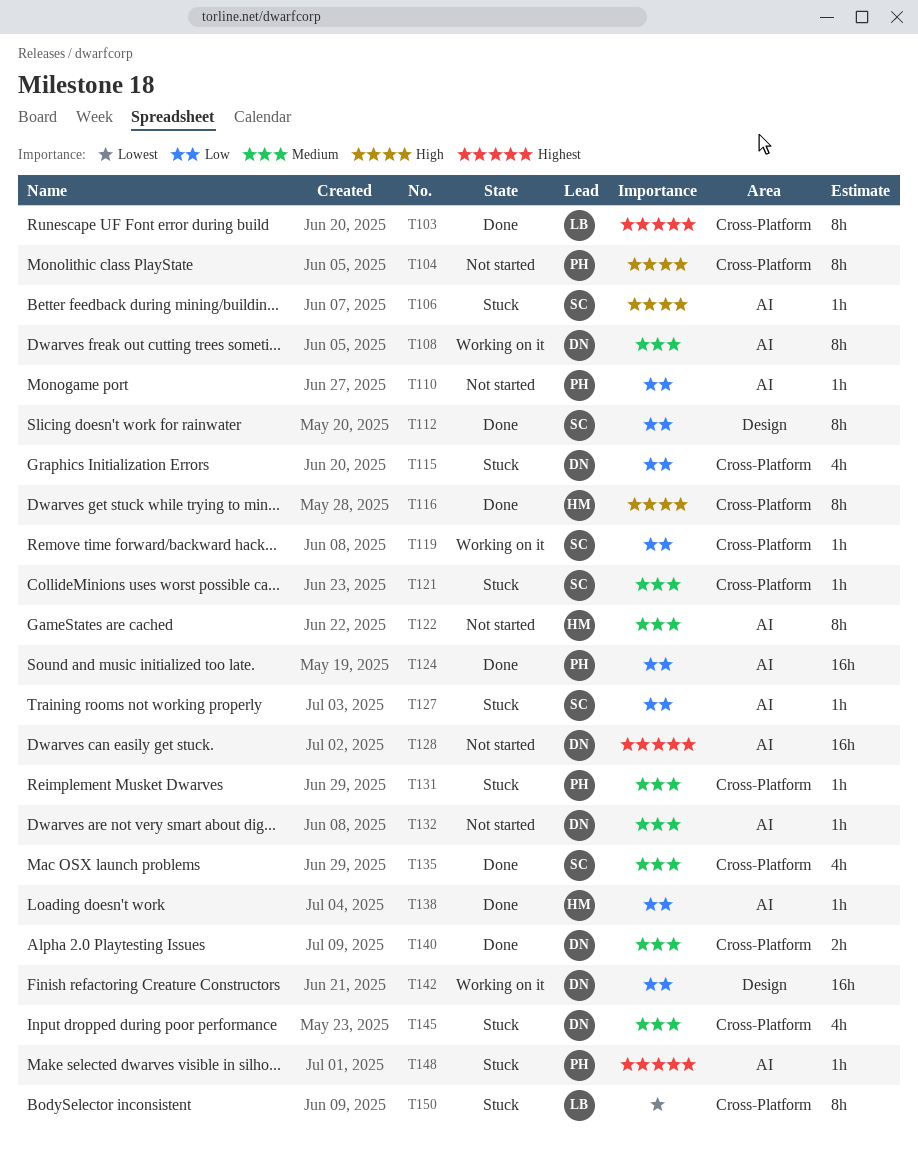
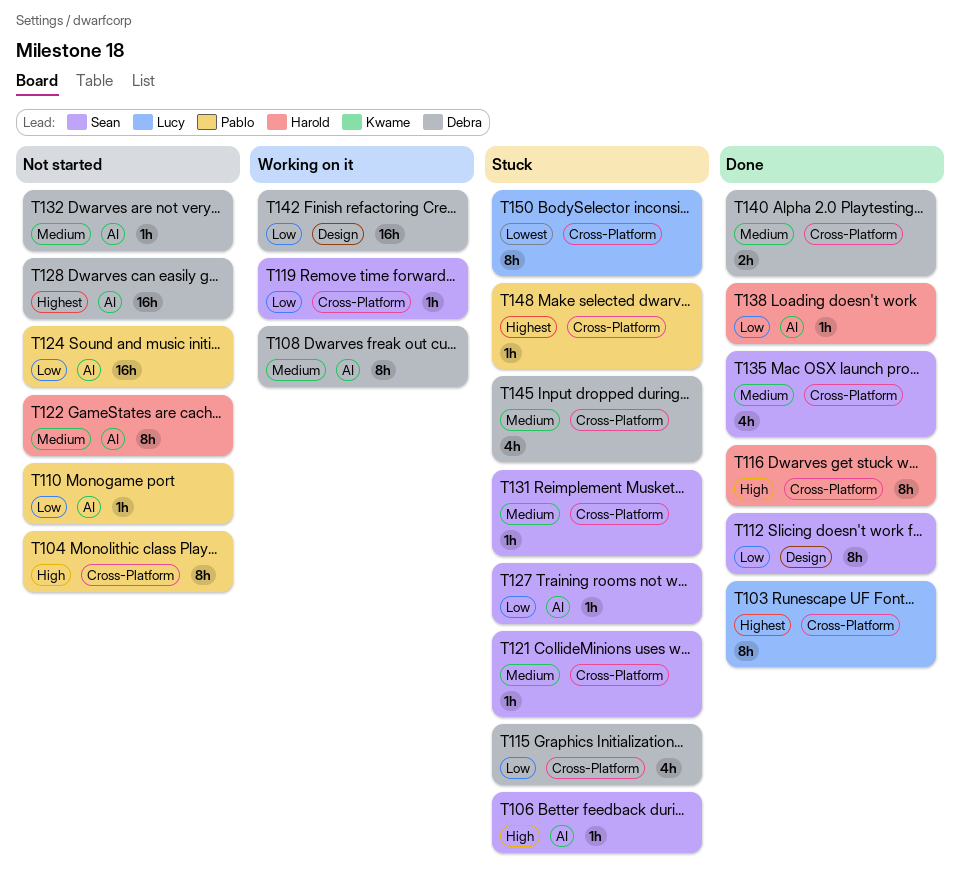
T124, status: Done -> Not started
T131, owner: Pablo -> Sean
T148, label: AI -> Cross-Platform

